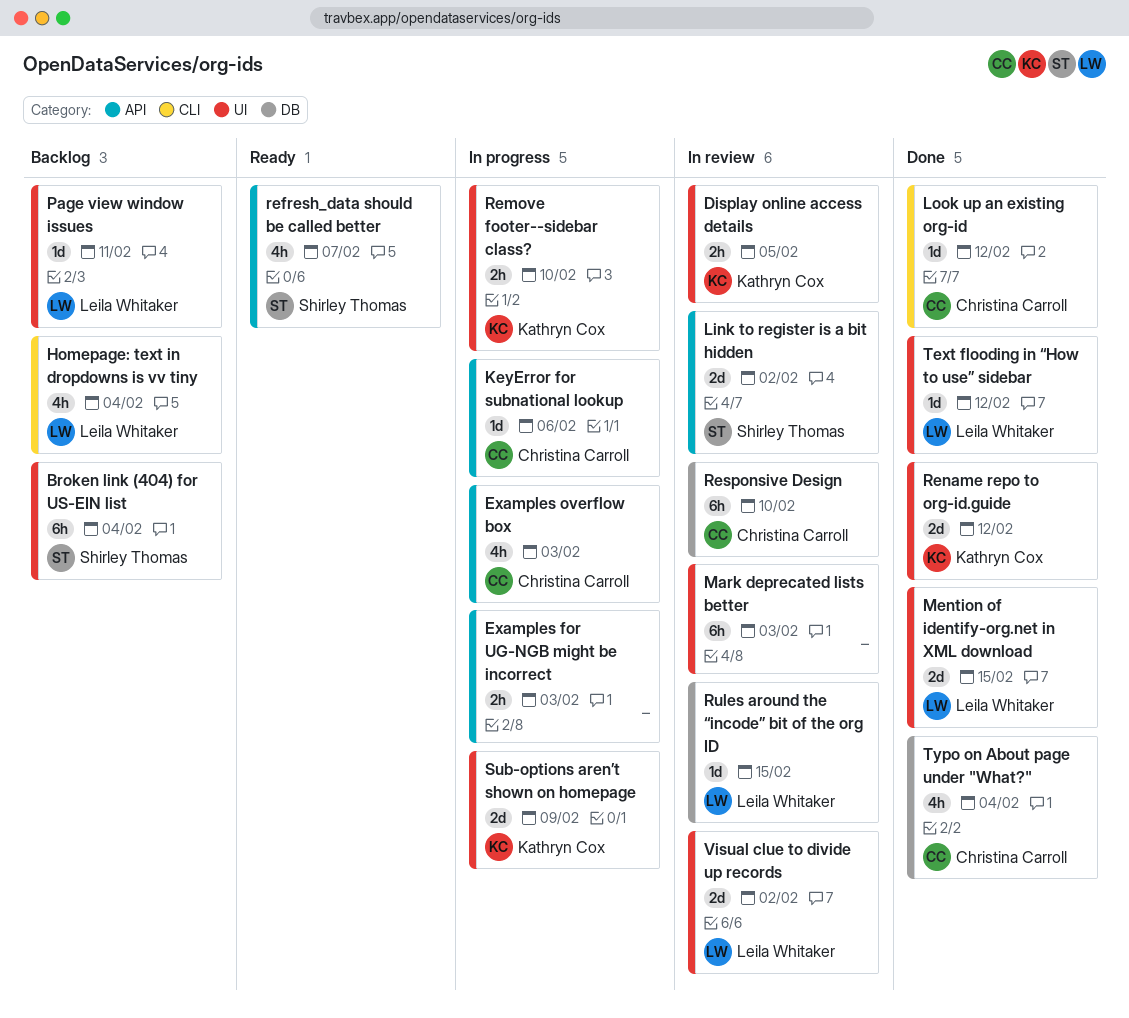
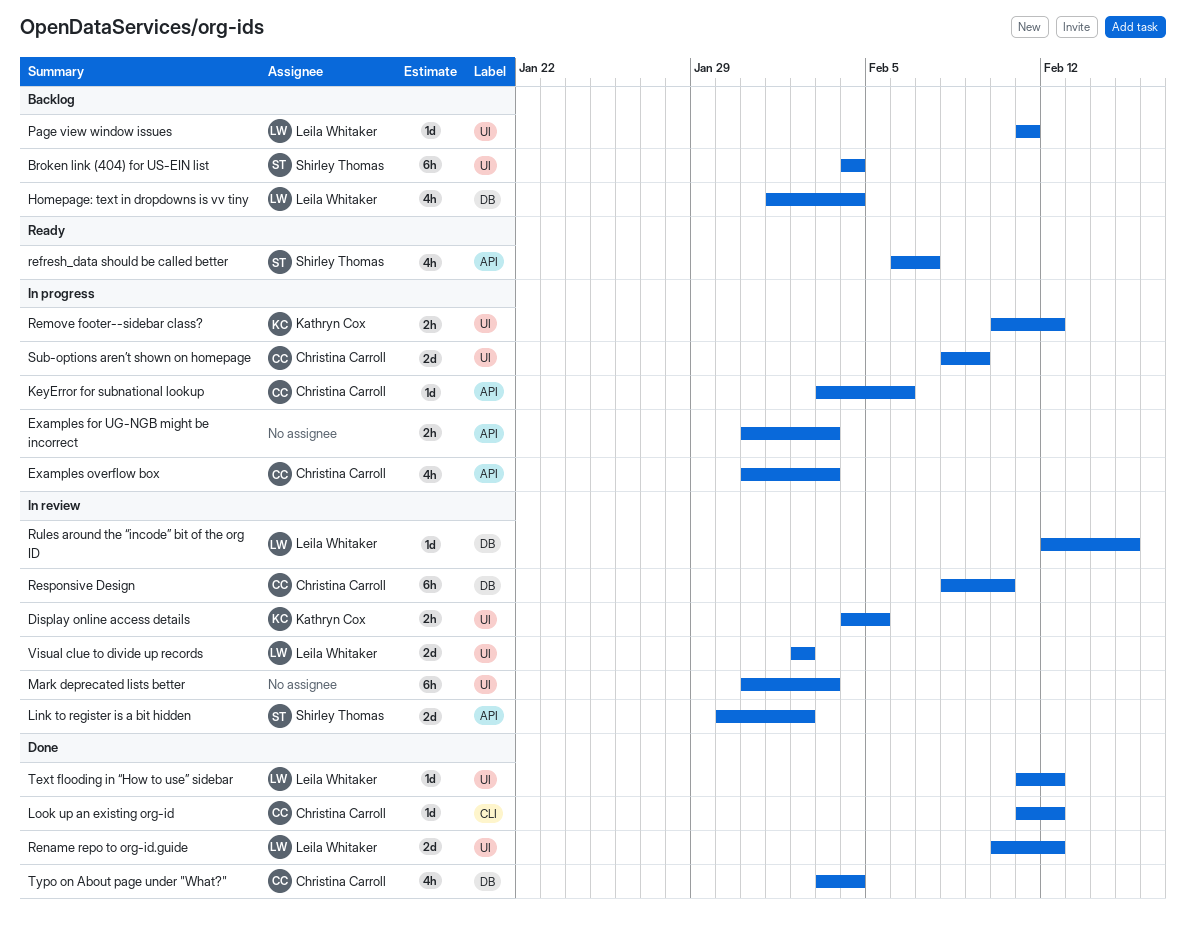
Homepage: text in dropdowns is vv tiny, label: CLI -> DB
Mention of identify-org.net in XML download: present -> none
Remove footer--sidebar class?, due: Feb 10 -> Feb 12
Rename repo to org-id.guide, owner: Kathryn Cox -> Leila Whitaker
Sub-options aren’t shown on homepage, owner: Kathryn Cox -> Christina Carroll

